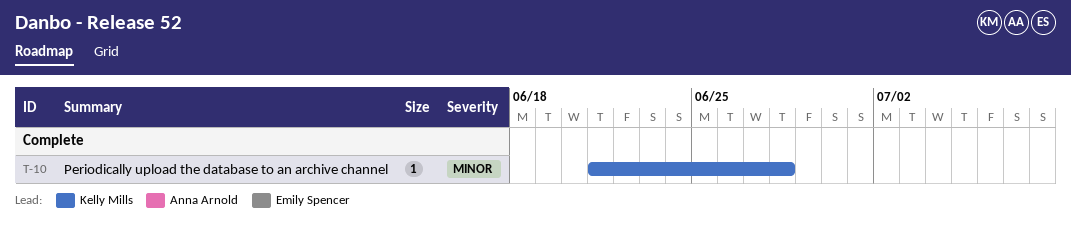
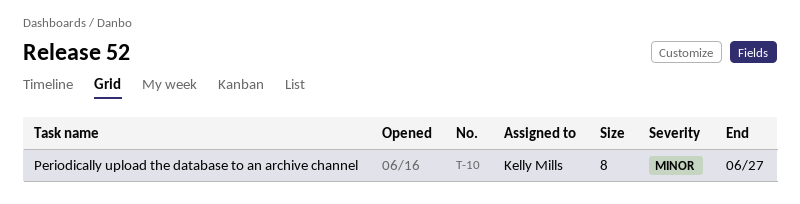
T-10, estimate: 1 -> 8
T-10, due: Jun 28 -> Jun 27

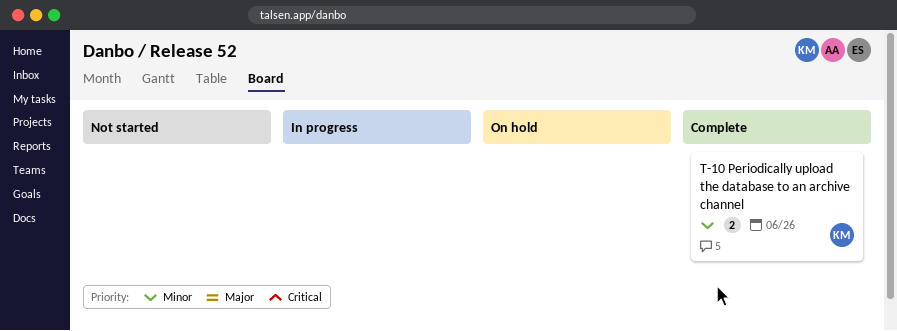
T-10, estimate: 8 -> 2
T-10, due: Jun 27 -> Jun 26

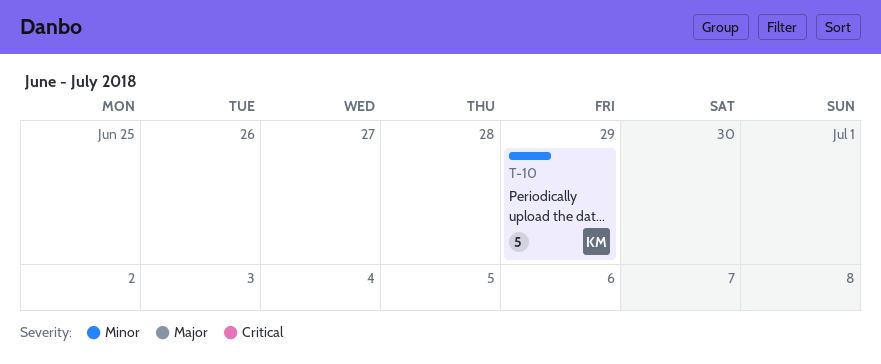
T-10, estimate: 2 -> 5
T-10, due: Jun 26 -> Jun 29

